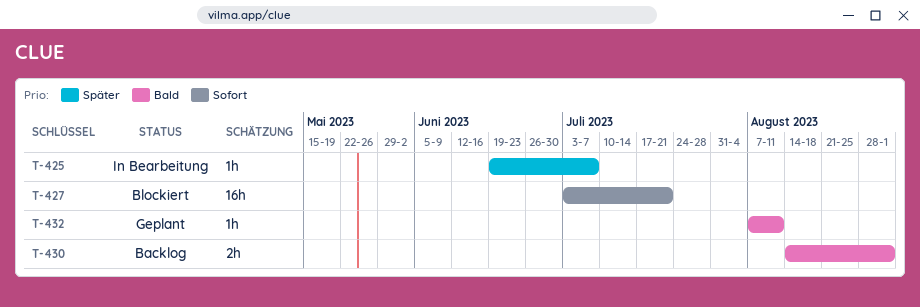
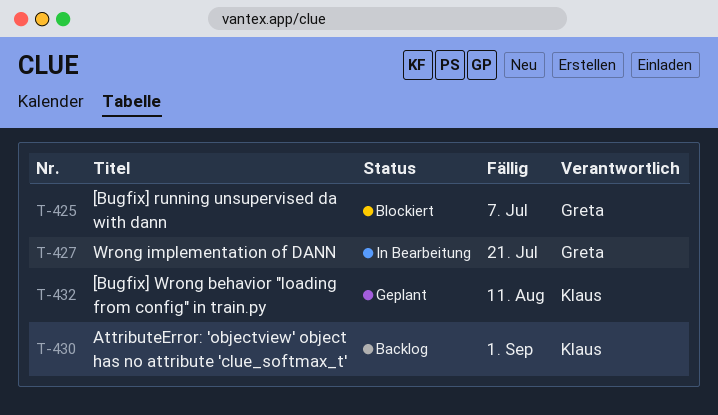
T-425, status: In Bearbeitung -> Blockiert
T-427, status: Blockiert -> In Bearbeitung

